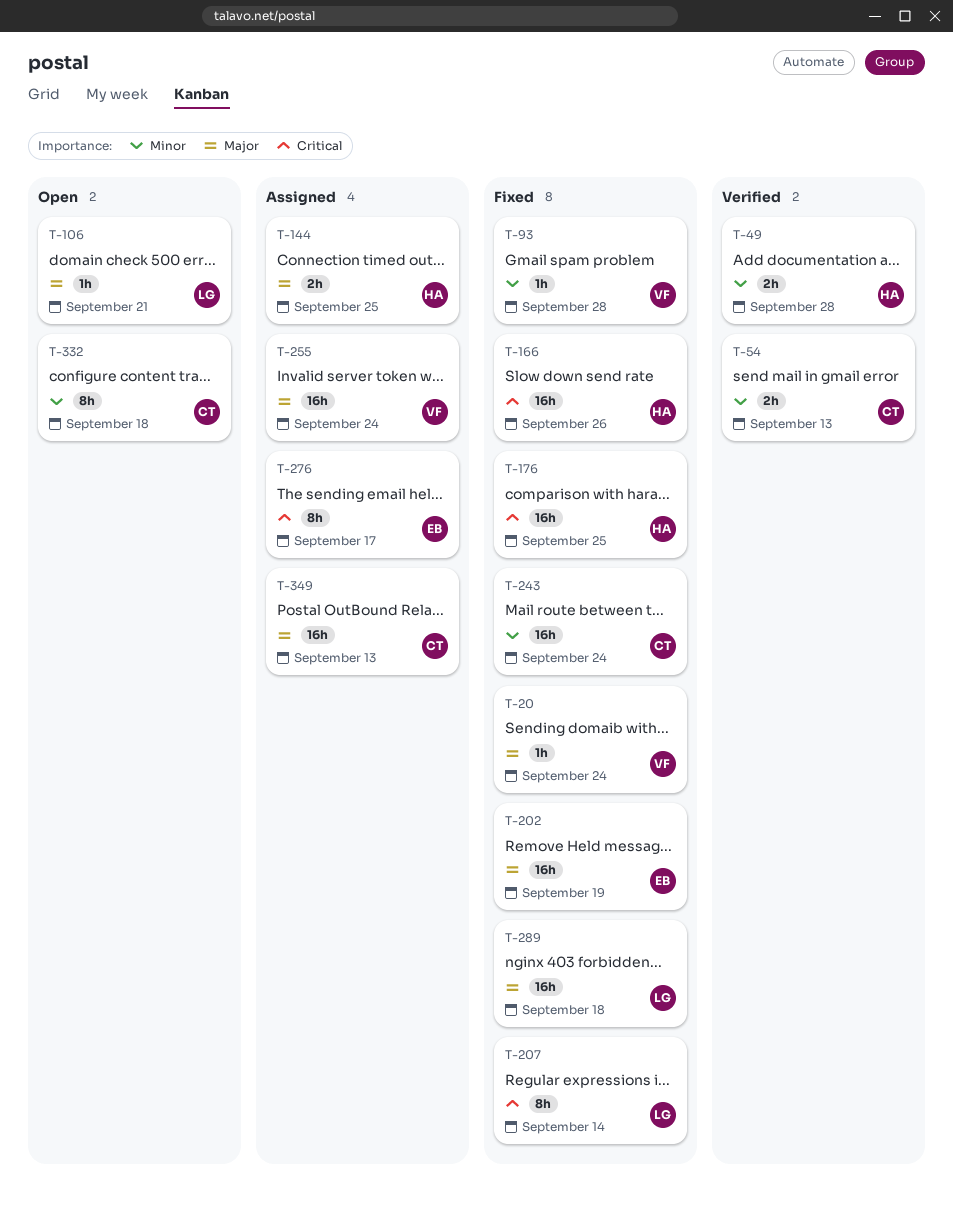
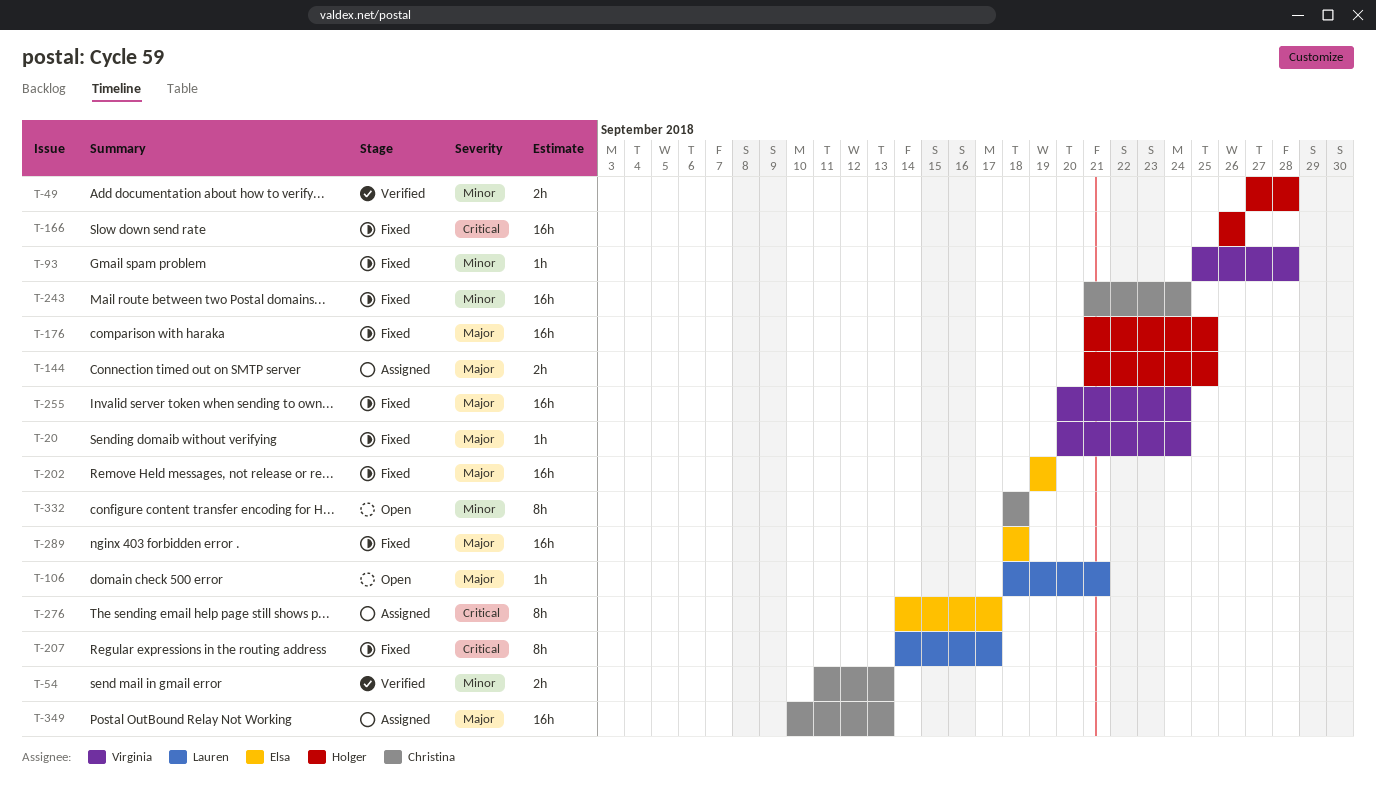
T-176, priority: Critical -> Major
T-207, due: Sep 14 -> Sep 17
T-255, status: Assigned -> Fixed
T-289, owner: Lauren -> Elsa

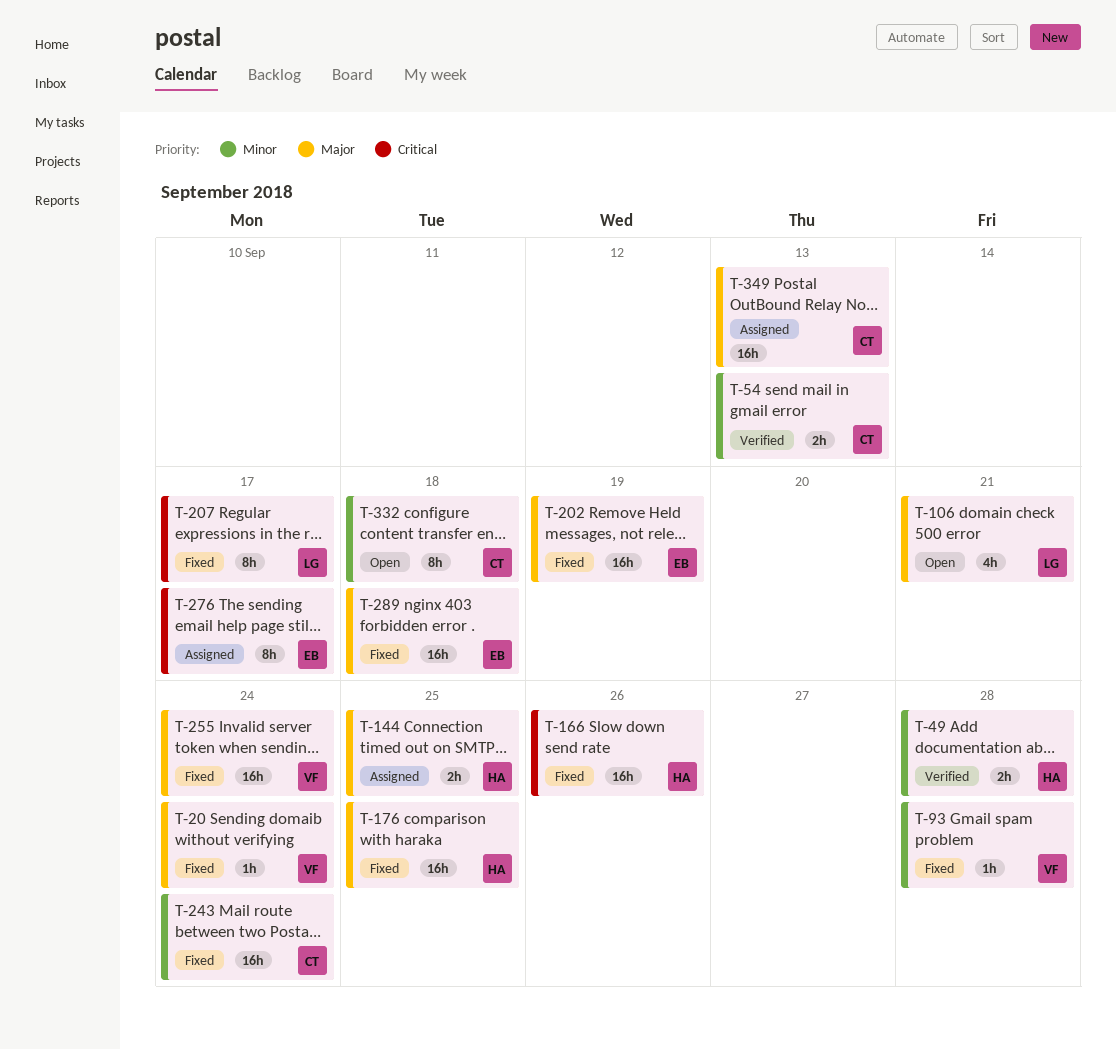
T-106, estimate: 1h -> 4h

